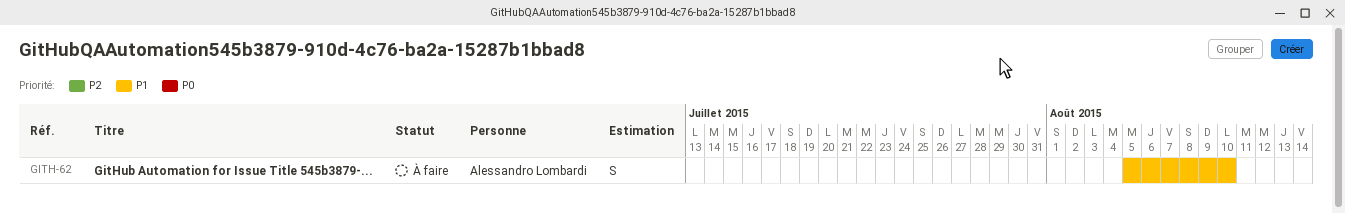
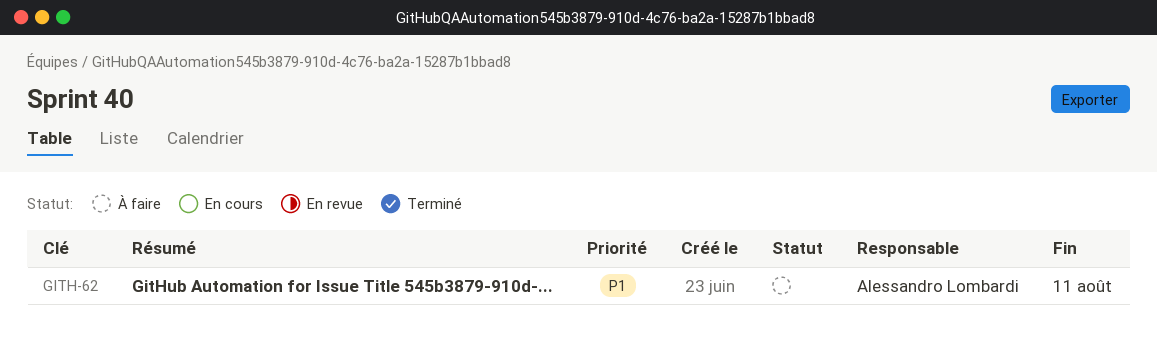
GITH-62, due: Aug 10 -> Aug 11

